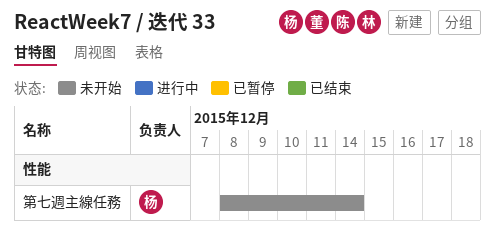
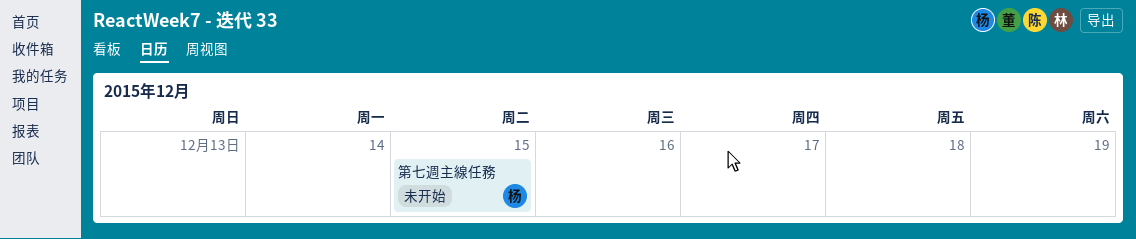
第七週主線任務, due: Dec 14 -> Dec 15

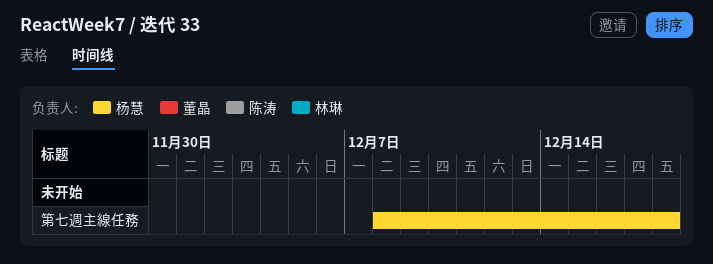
第七週主線任務, due: Dec 15 -> Dec 18

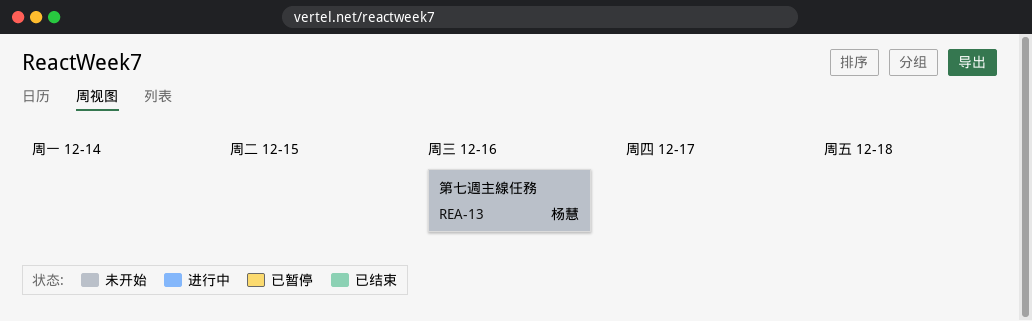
第七週主線任務, due: Dec 18 -> Dec 16

